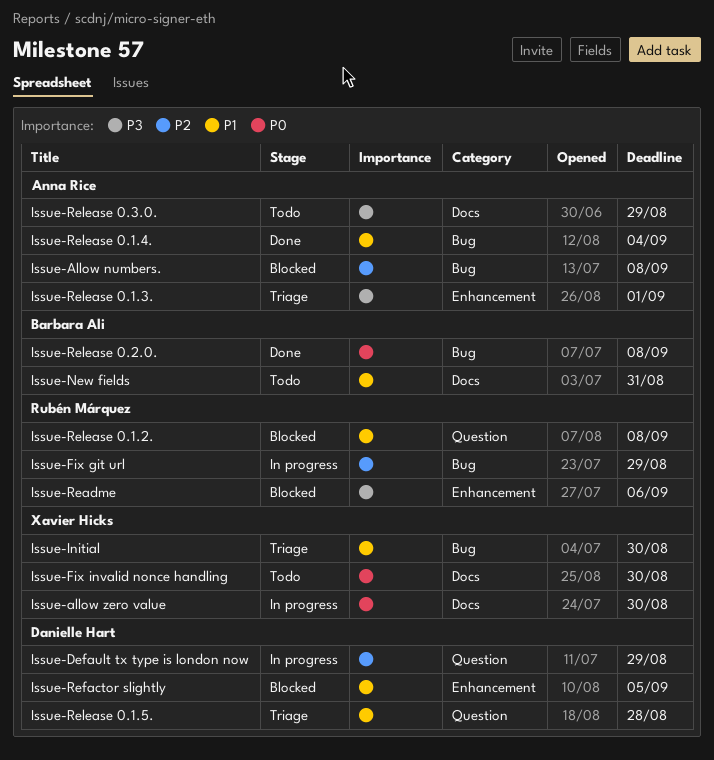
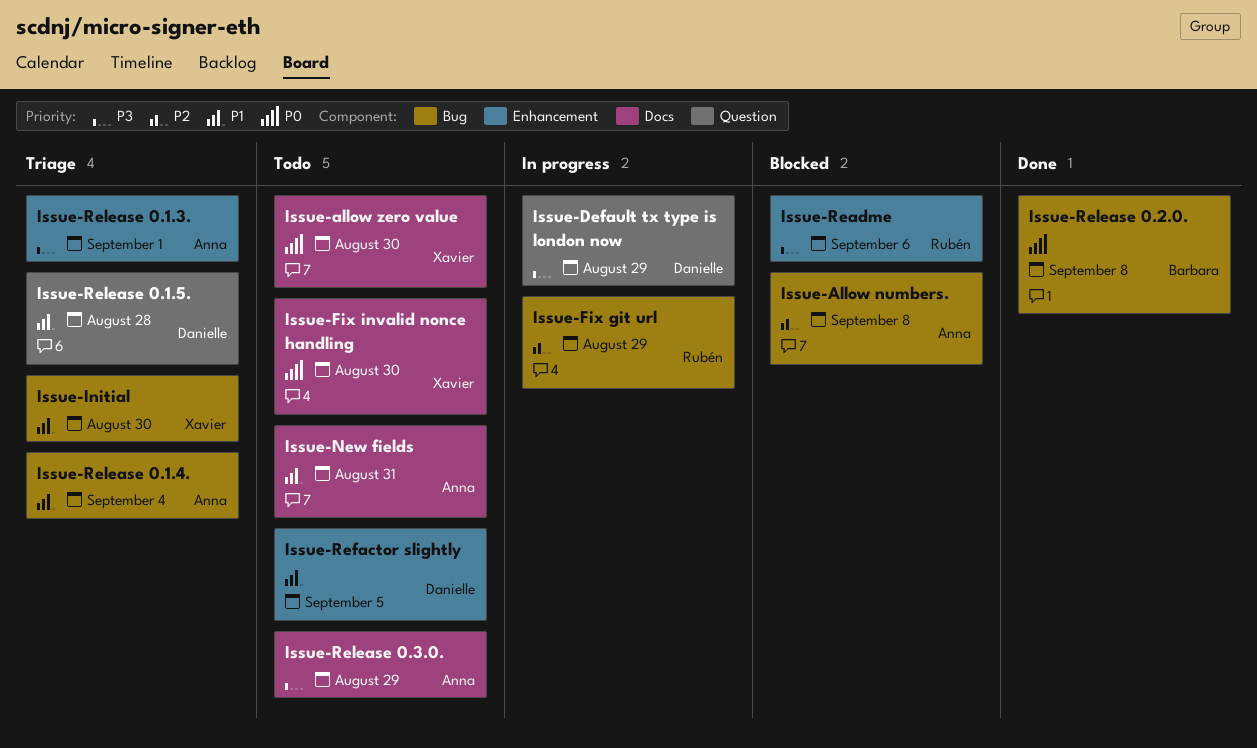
Issue-allow zero value, status: In progress -> Todo
Issue-Default tx type is london now, priority: P2 -> P3
Issue-New fields, owner: Barbara Ali -> Anna Rice
Issue-Refactor slightly, status: Blocked -> Todo
Issue-Release 0.1.2.: present -> none
Issue-Release 0.1.4., status: Done -> Triage

